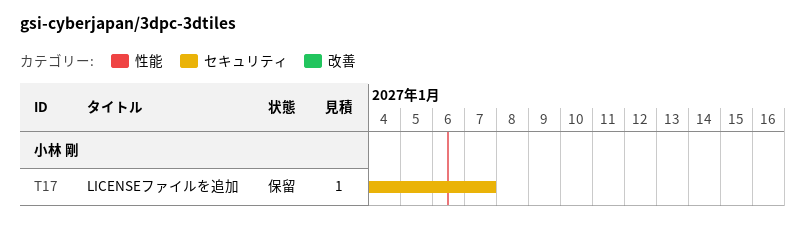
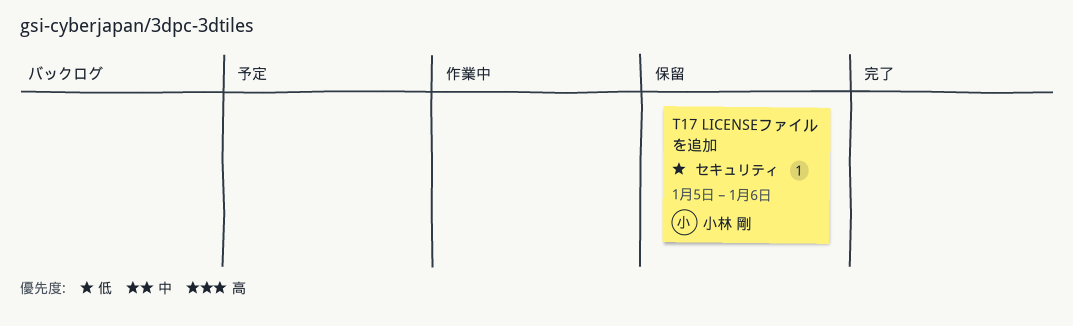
T17, start: Jan 4 -> Jan 5
T17, due: Jan 7 -> Jan 6

